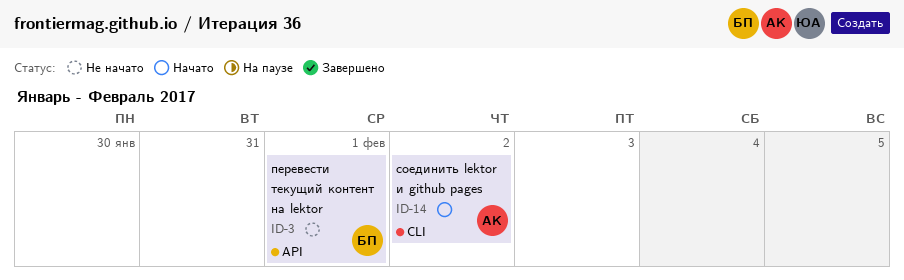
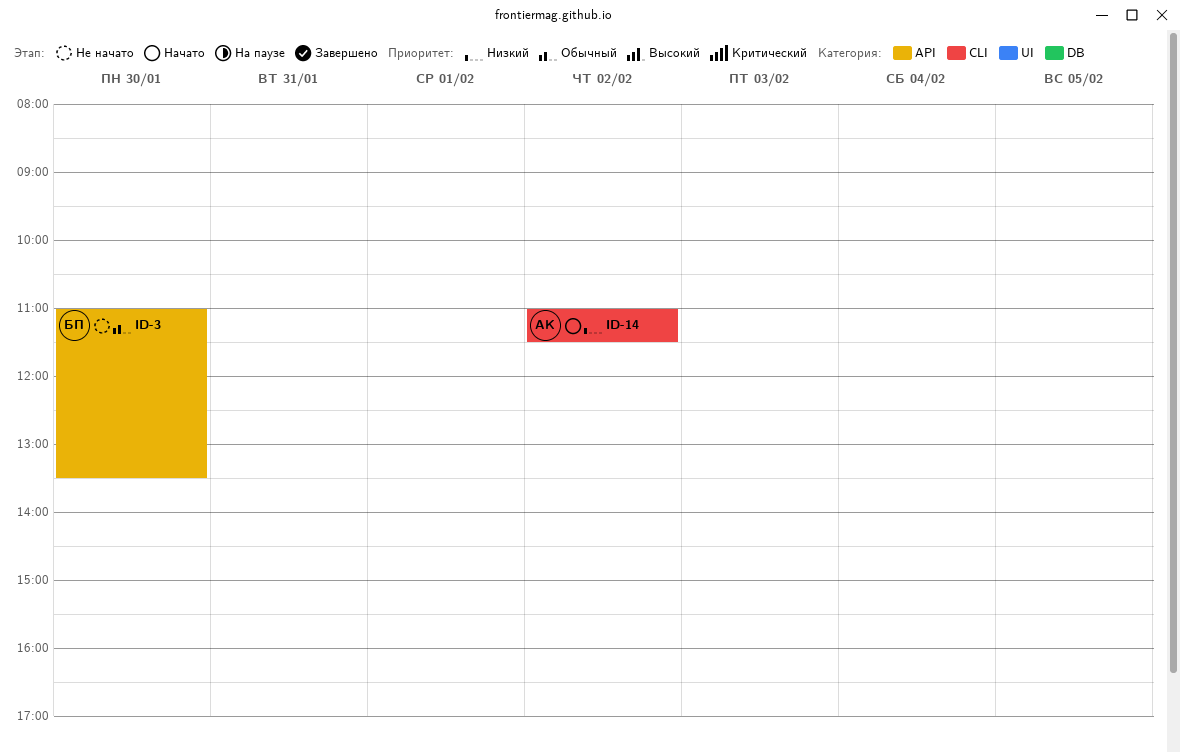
ID-3, day: Feb 1 -> Jan 30

